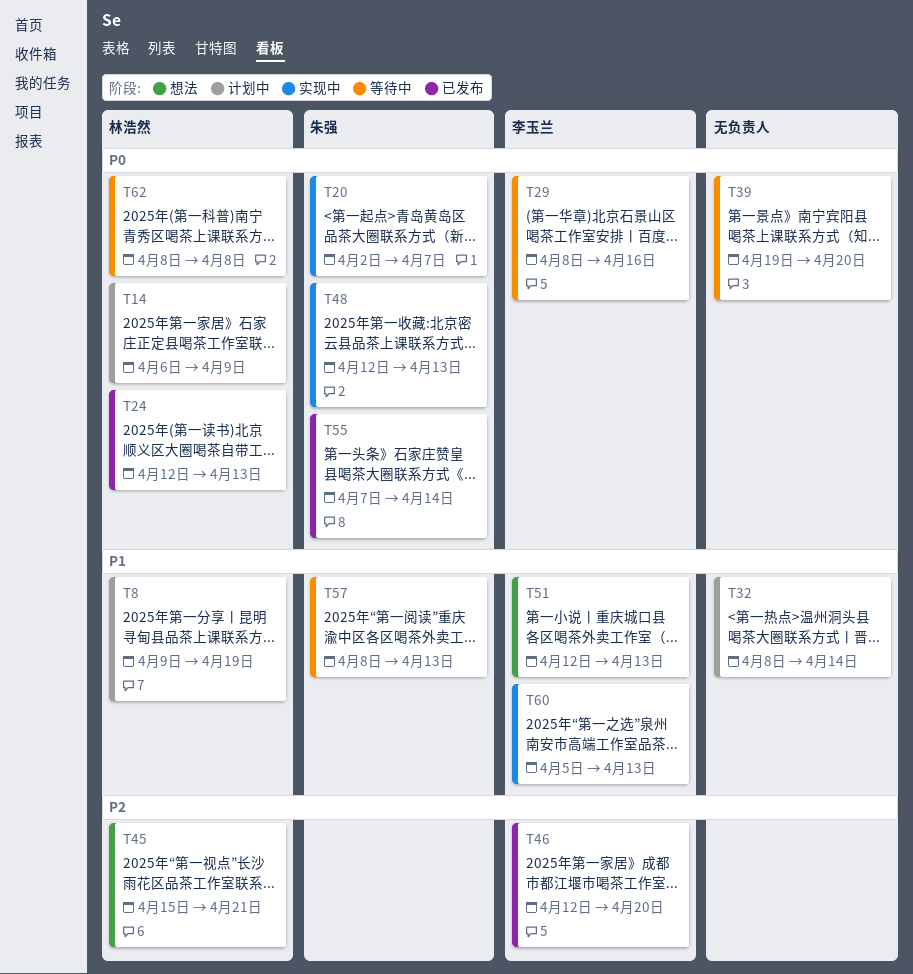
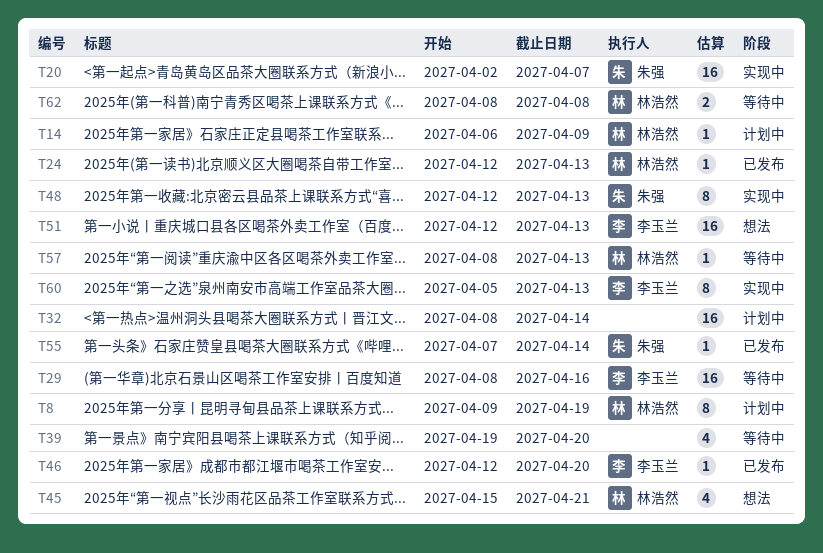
T57, owner: 朱强 -> 林浩然

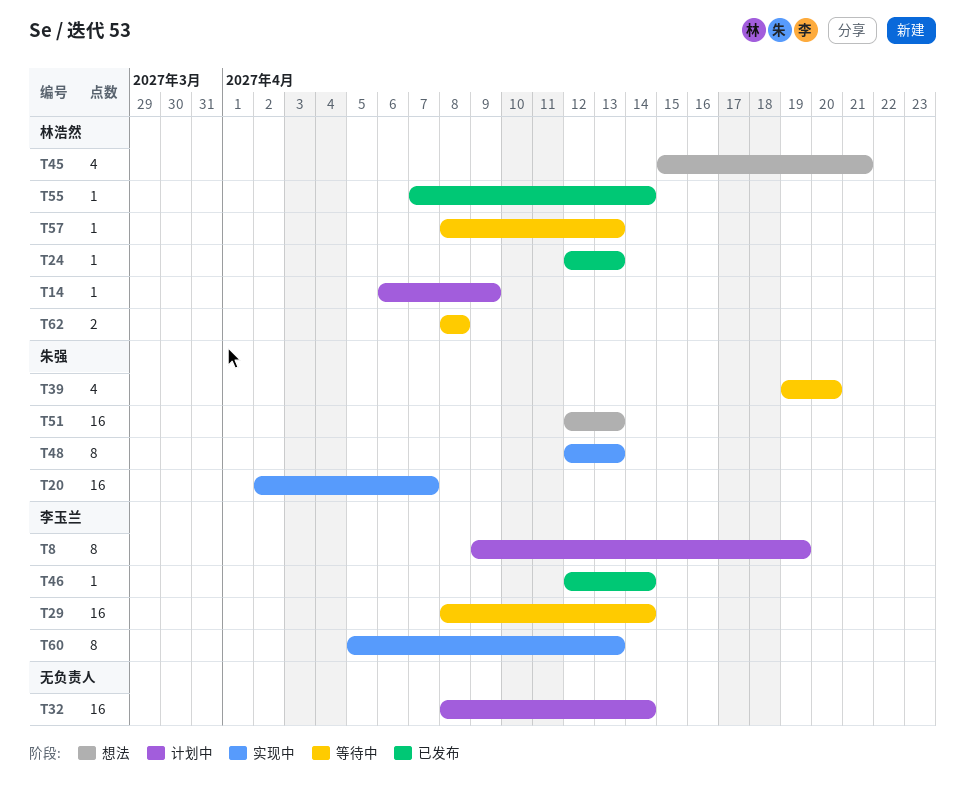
T8, owner: 林浩然 -> 李玉兰
T29, due: Apr 16 -> Apr 14
T39, owner: none -> 朱强
T46, due: Apr 20 -> Apr 14
T51, owner: 李玉兰 -> 朱强
T55, owner: 朱强 -> 林浩然

